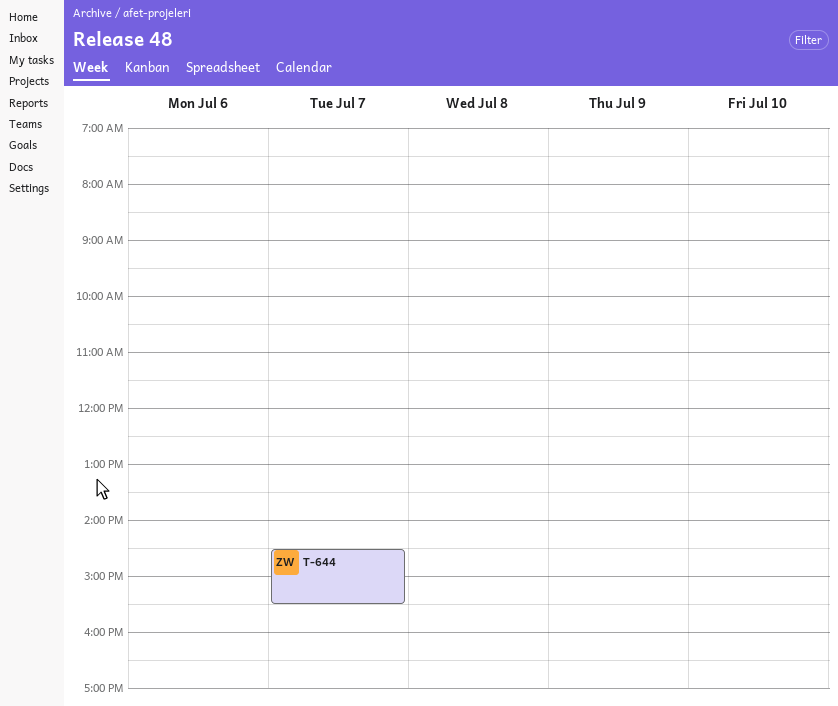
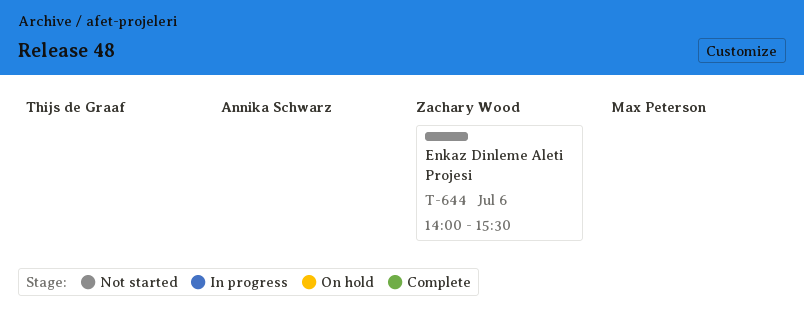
T-644, day: Jul 7 -> Jul 6
T-644, begins: 14:30 -> 14:00

